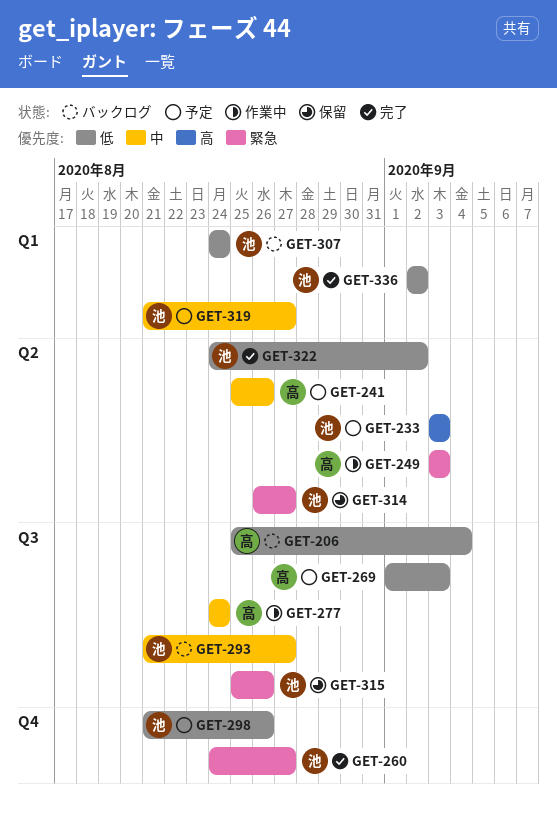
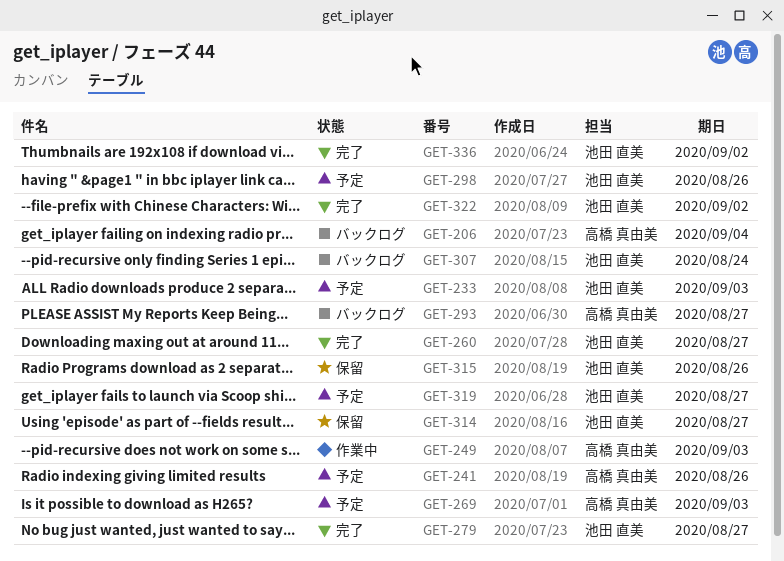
GET-277: present -> none
GET-279: none -> present
GET-293, owner: 池田 直美 -> 高橋 真由美

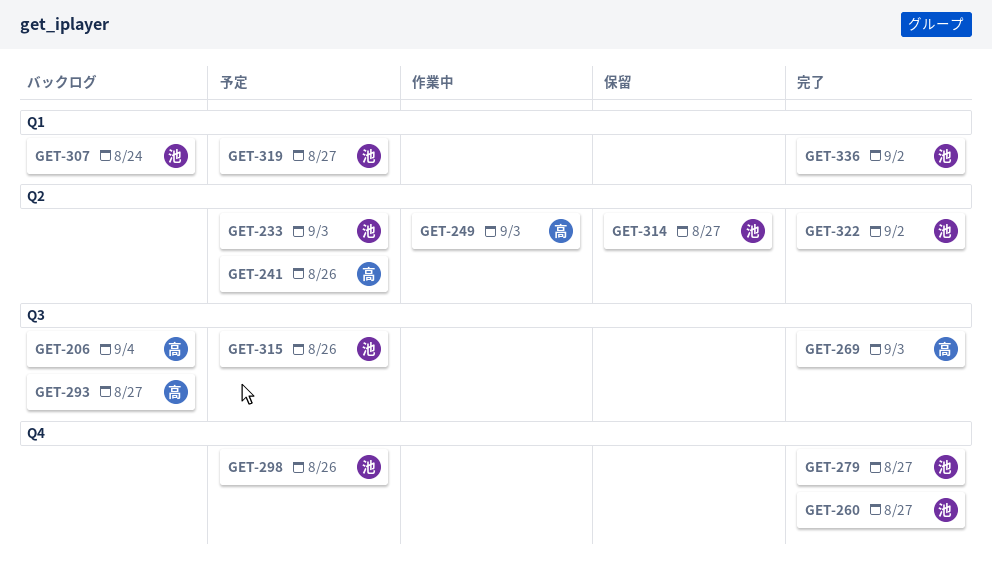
GET-269, status: 予定 -> 完了
GET-315, status: 保留 -> 予定

